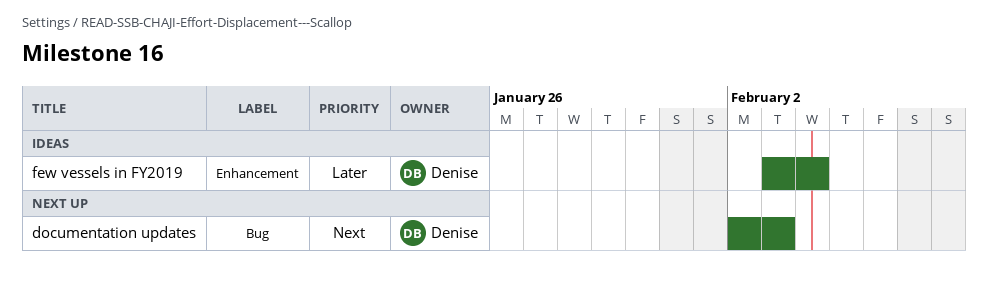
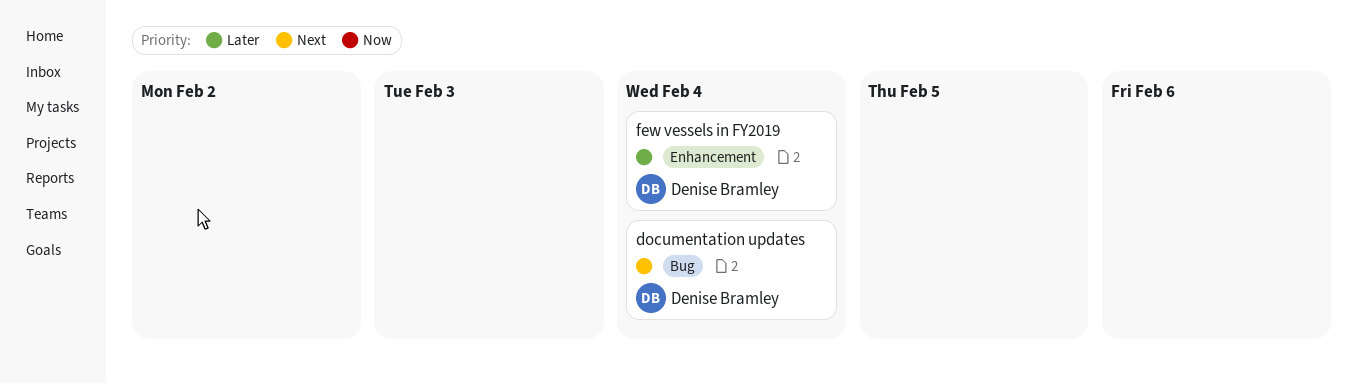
documentation updates, due: Feb 3 -> Feb 4

